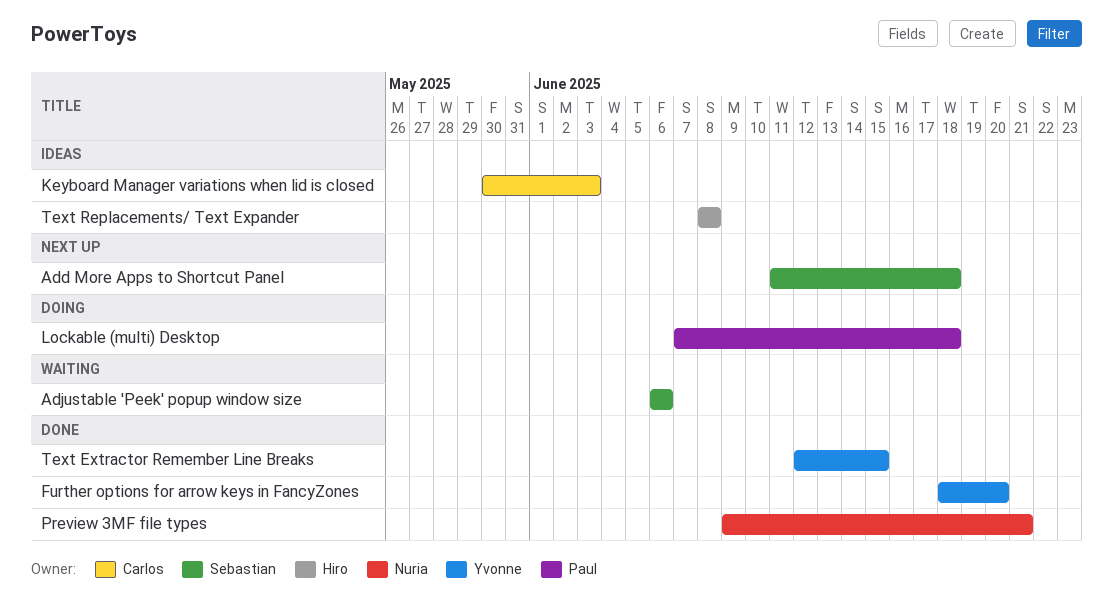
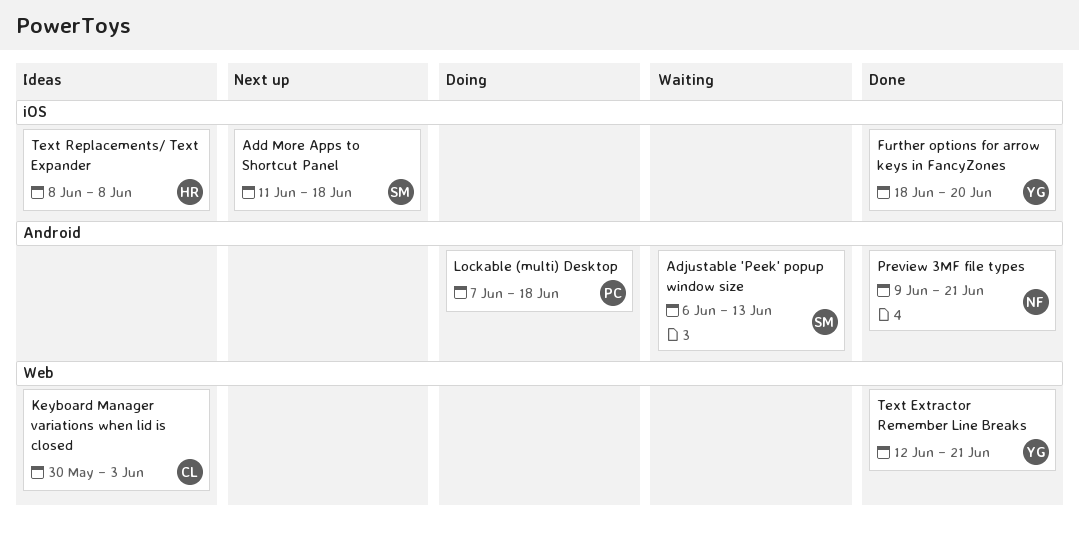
Adjustable 'Peek' popup window size, due: Jun 6 -> Jun 13
Text Extractor Remember Line Breaks, due: Jun 15 -> Jun 21

